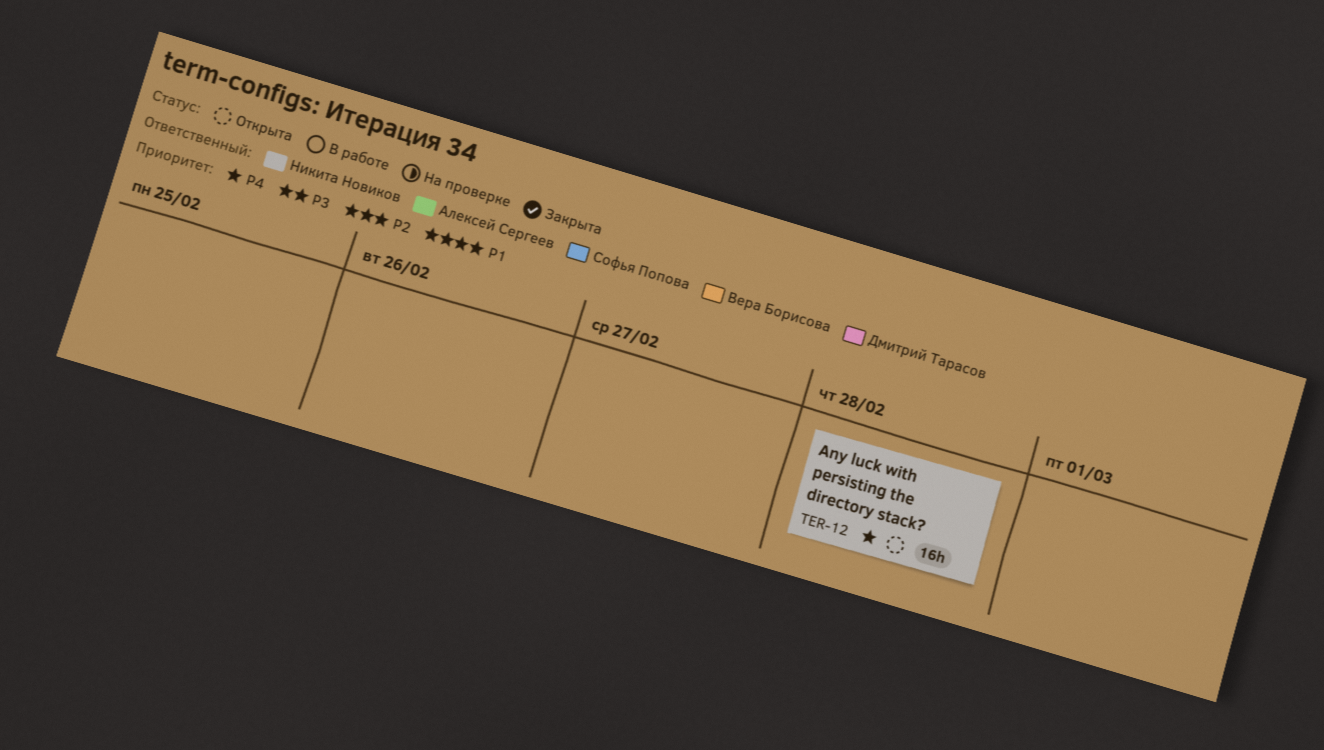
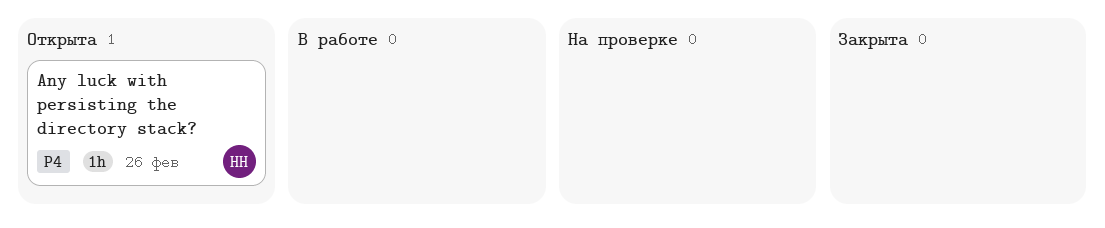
Any luck with persisting the directory stack?, estimate: 16h -> 1h
Any luck with persisting the directory stack?, due: Feb 28 -> Feb 26

